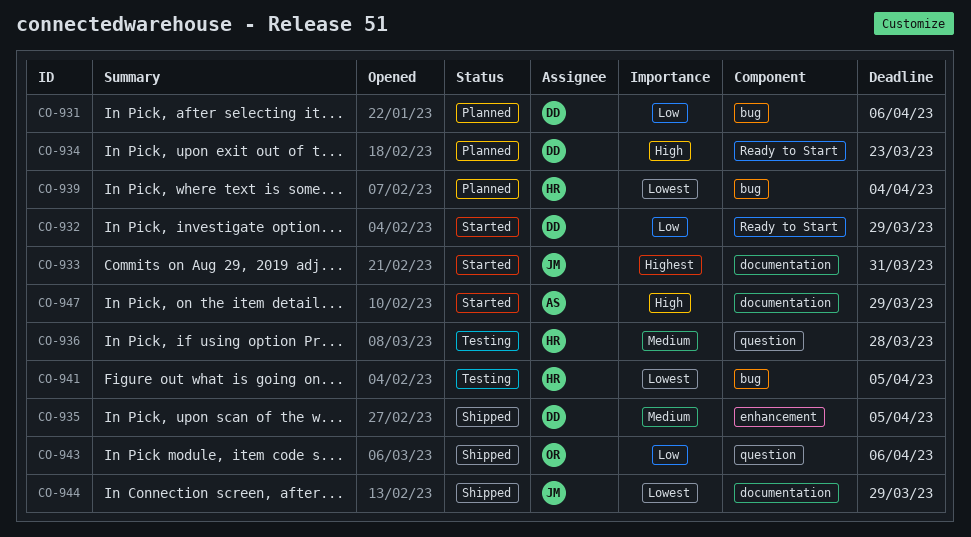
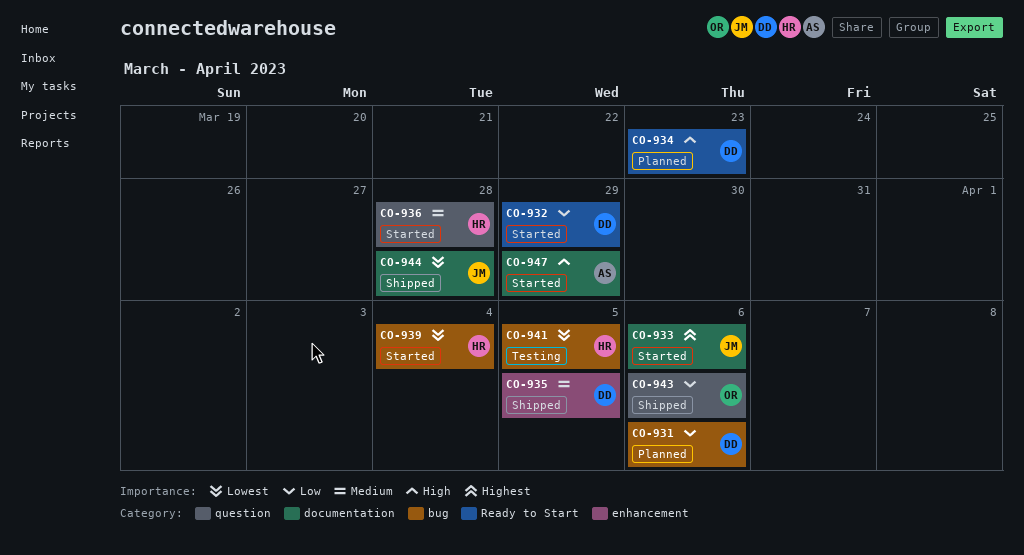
CO-933, due: Mar 31 -> Apr 6
CO-936, status: Testing -> Started
CO-939, status: Planned -> Started
CO-944, due: Mar 29 -> Mar 28

